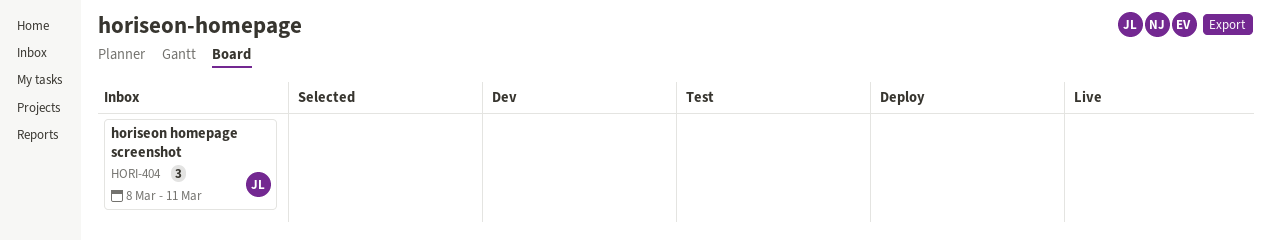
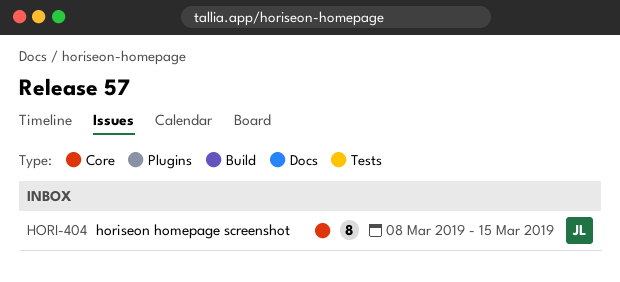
HORI-404, estimate: 3 -> 8
HORI-404, due: Mar 11 -> Mar 15

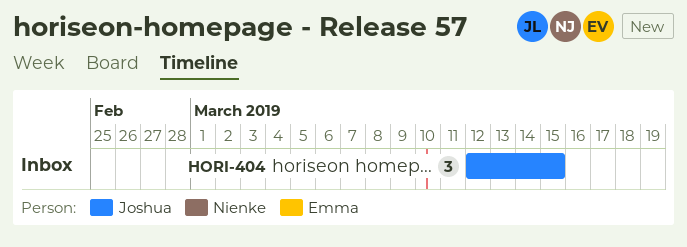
HORI-404, estimate: 8 -> 3
HORI-404, start: Mar 8 -> Mar 12

